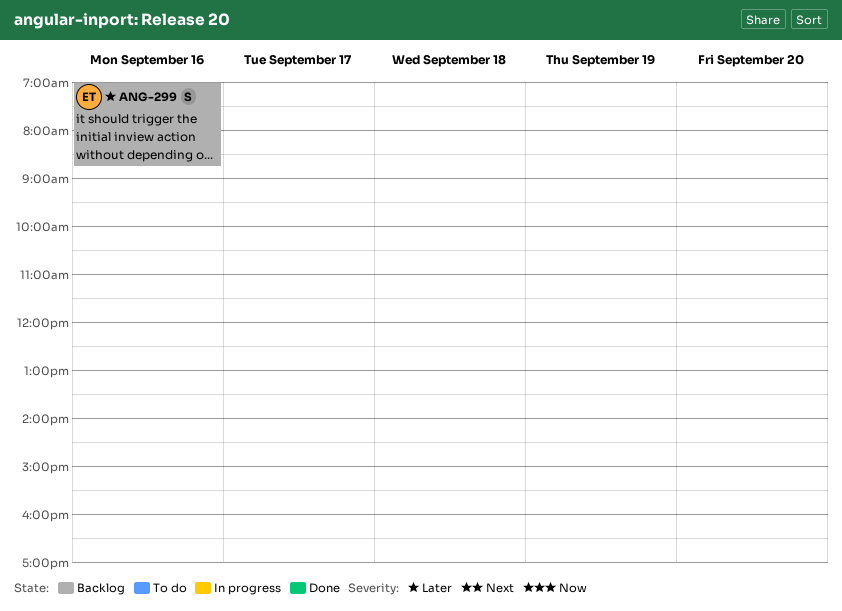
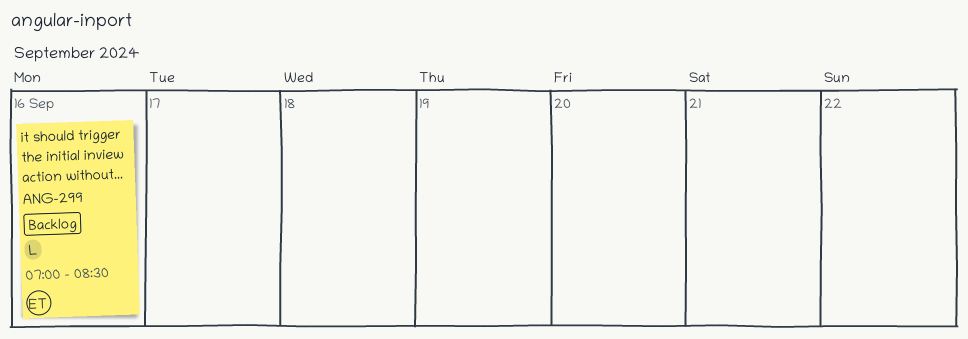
ANG-299, estimate: S -> L
ANG-299, ends: 08:45 -> 08:30

